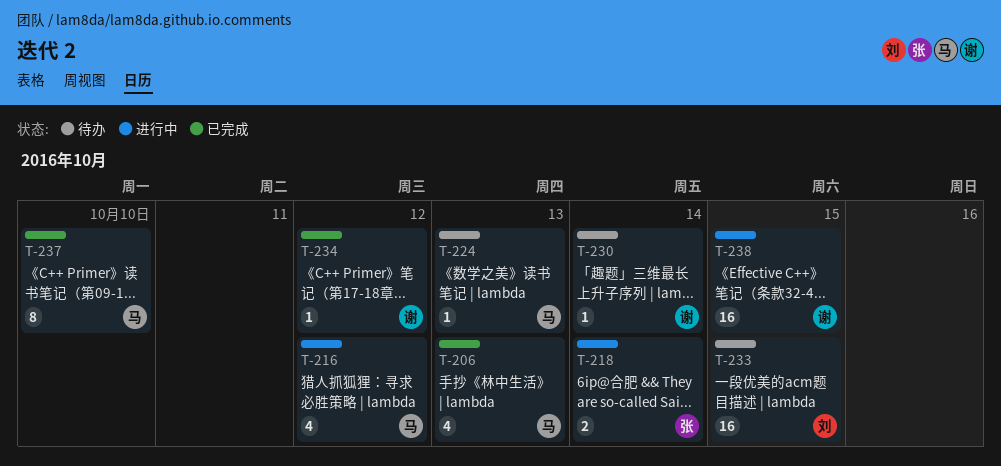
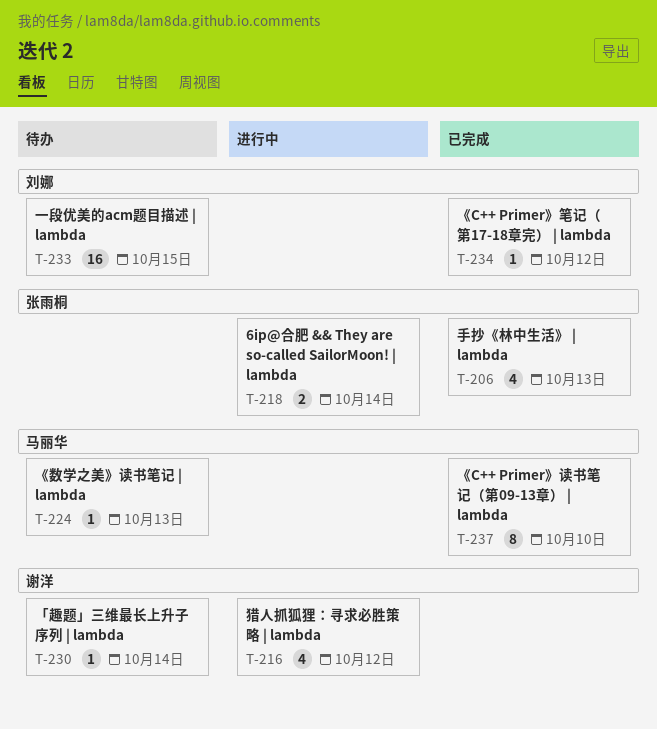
T-206, owner: 马丽华 -> 张雨桐
T-216, owner: 马丽华 -> 谢洋
T-234, owner: 谢洋 -> 刘娜
T-238: present -> none

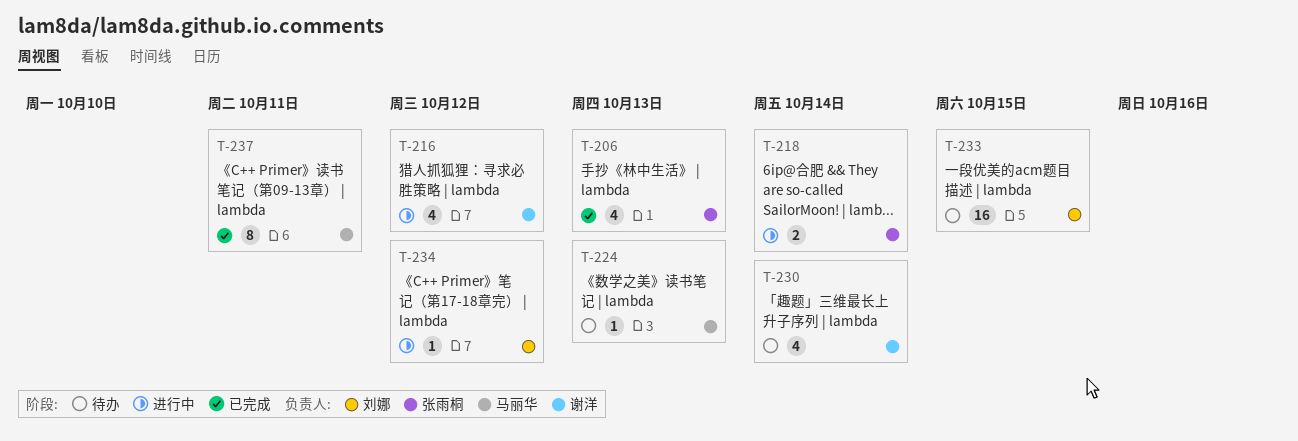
T-230, estimate: 1 -> 4
T-234, status: 已完成 -> 进行中
T-237, due: Oct 10 -> Oct 11

